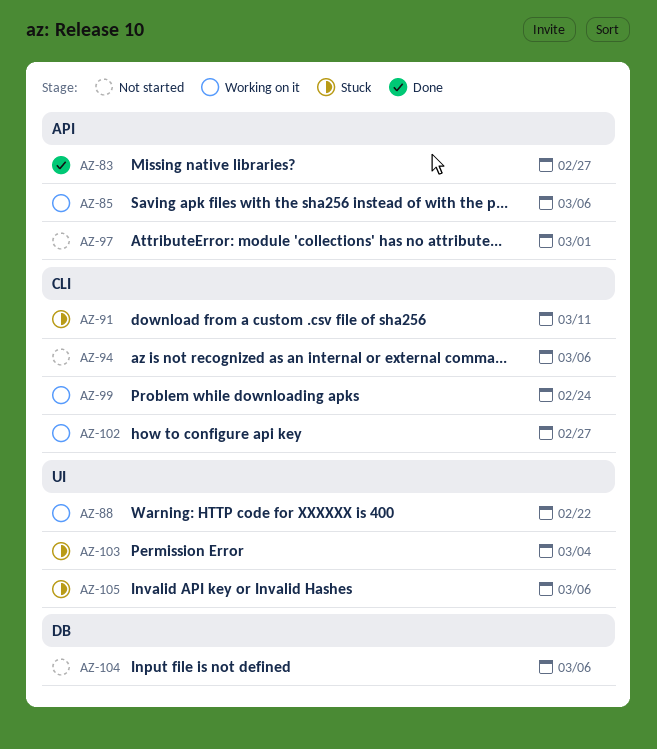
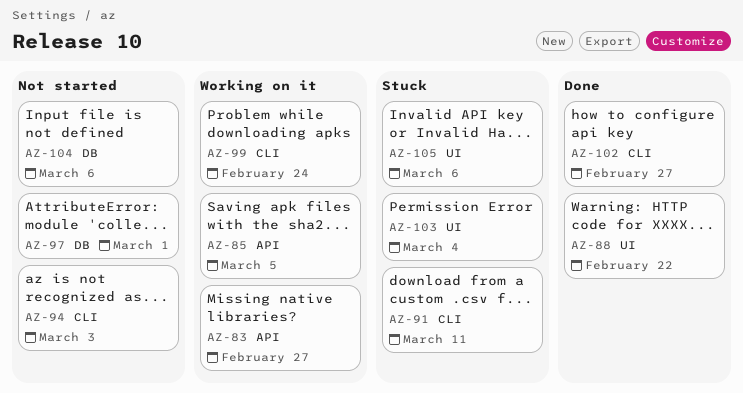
AZ-83, status: Done -> Working on it
AZ-85, due: Mar 6 -> Mar 5
AZ-88, status: Working on it -> Done
AZ-94, due: Mar 6 -> Mar 3
AZ-97, label: API -> DB
AZ-102, status: Working on it -> Done

